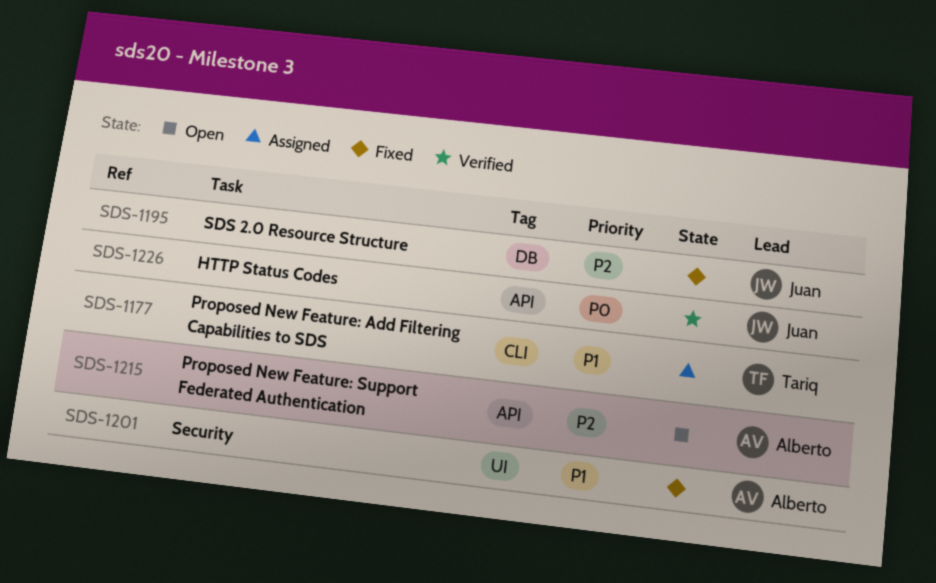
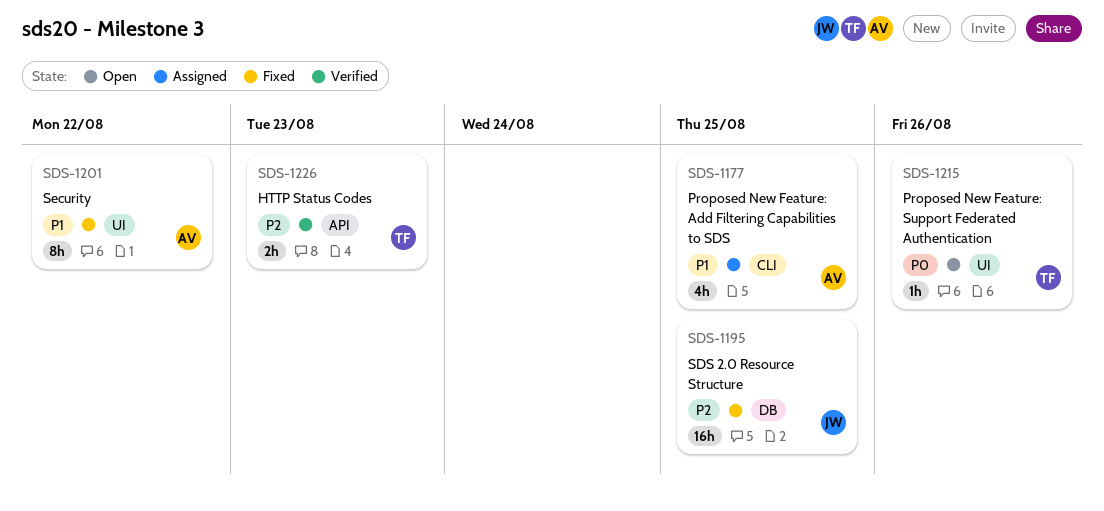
SDS-1177, owner: Tariq -> Alberto
SDS-1215, owner: Alberto -> Tariq
SDS-1215, priority: P2 -> P0
SDS-1215, label: API -> UI
SDS-1226, owner: Juan -> Tariq
SDS-1226, priority: P0 -> P2

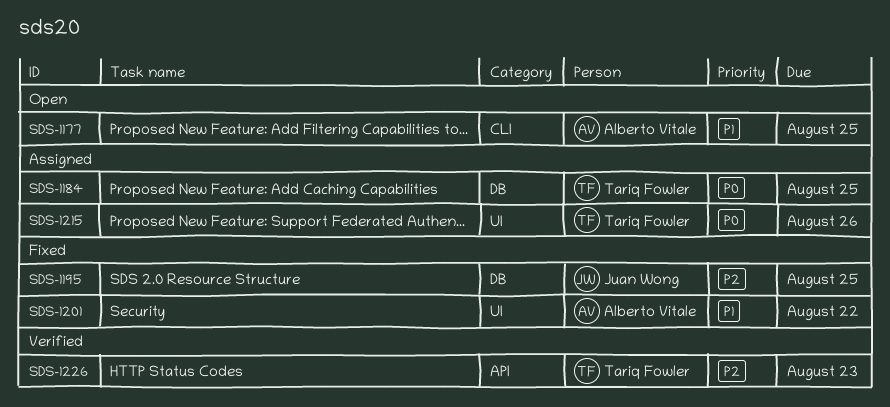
SDS-1177, status: Assigned -> Open
SDS-1184: none -> present
SDS-1215, status: Open -> Assigned

